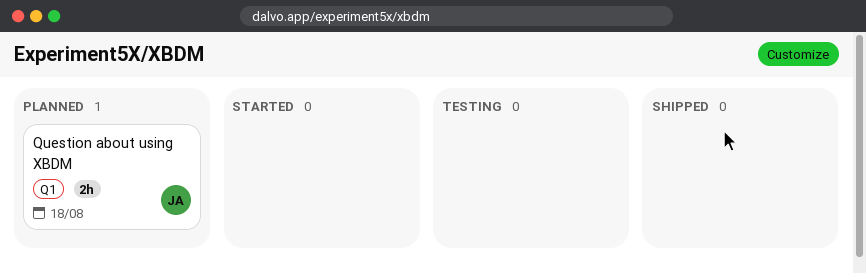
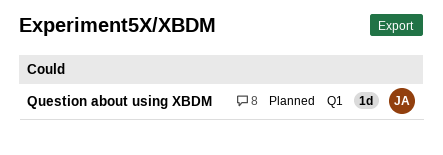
Question about using XBDM, estimate: 2h -> 1d

